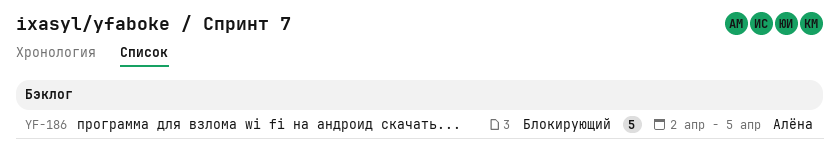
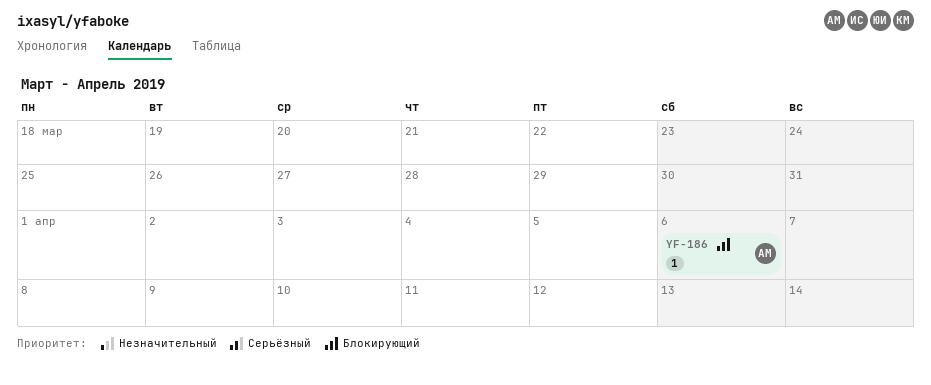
YF-186, estimate: 5 -> 1
YF-186, due: Apr 5 -> Apr 6

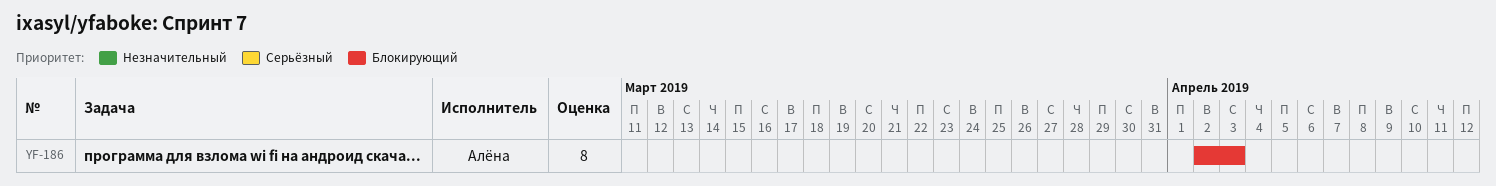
YF-186, estimate: 1 -> 8
YF-186, due: Apr 6 -> Apr 3

